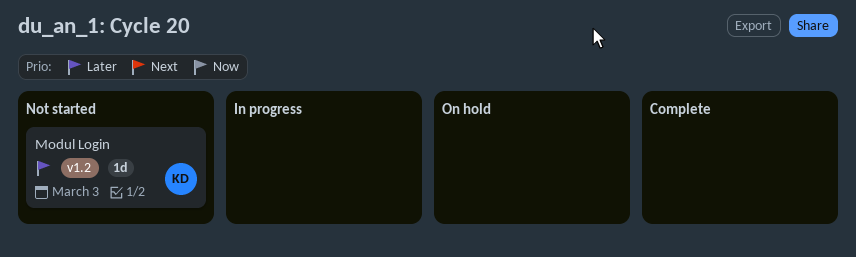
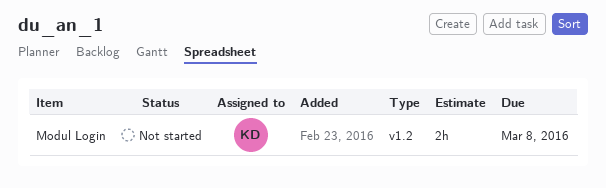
Modul Login, estimate: 1d -> 2h
Modul Login, due: Mar 3 -> Mar 8

